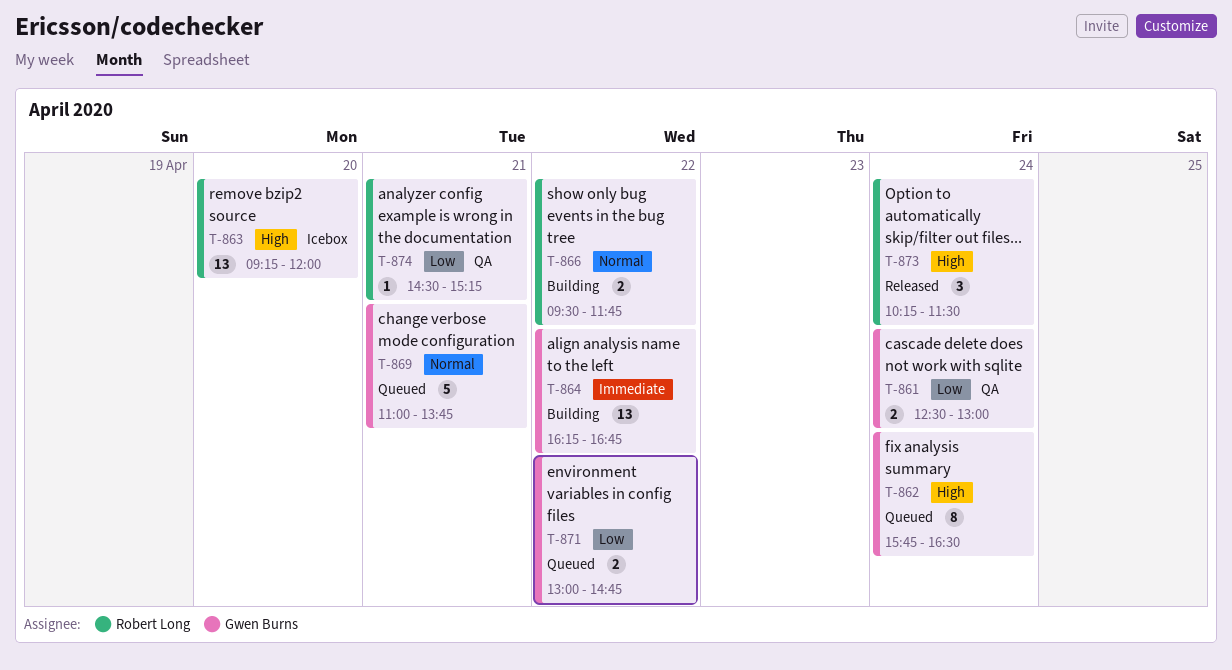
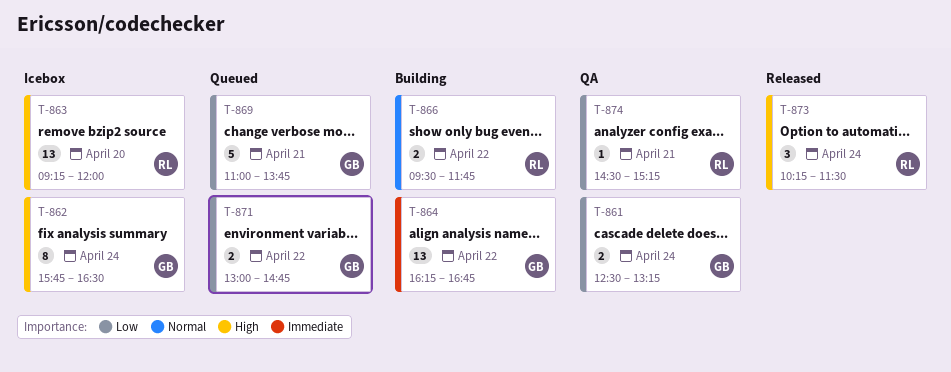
T-861, ends: 13:00 -> 13:15
T-862, status: Queued -> Icebox
T-869, priority: Normal -> Low

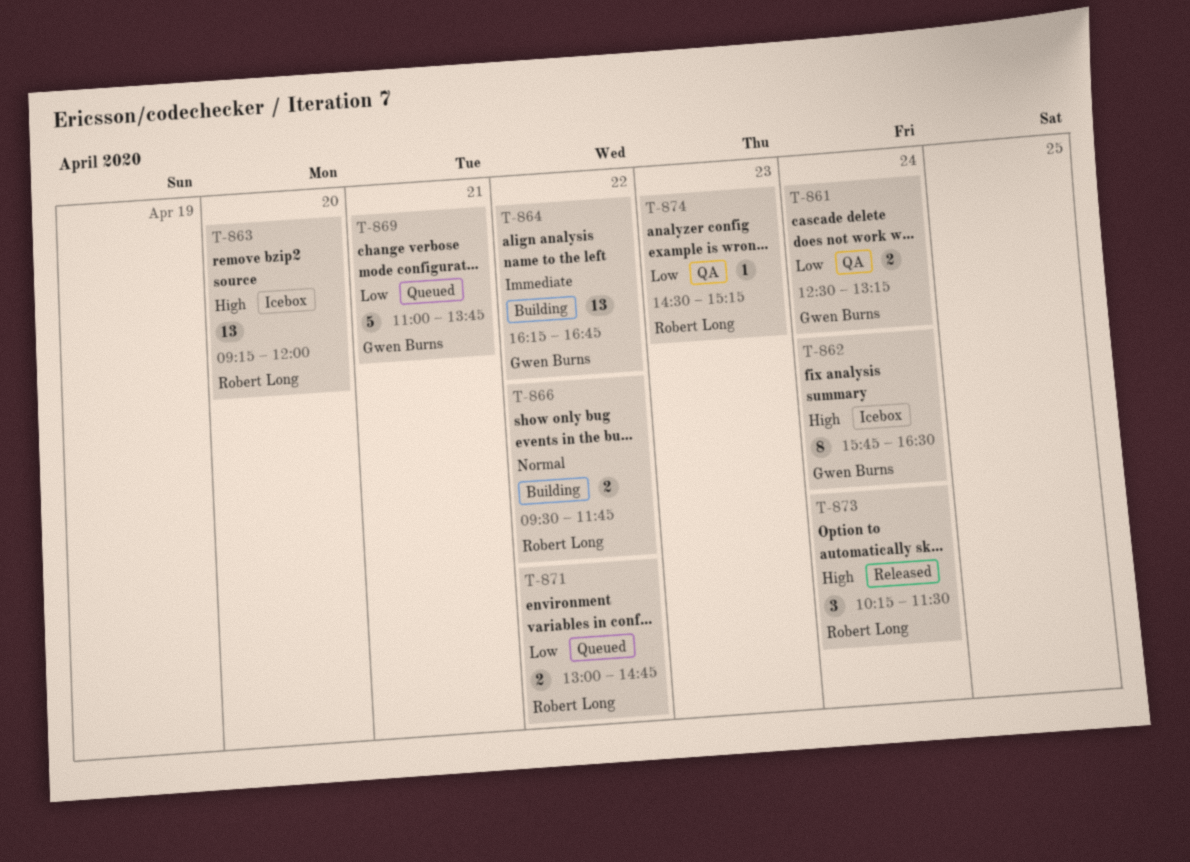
T-871, owner: Gwen Burns -> Robert Long
T-874, day: Apr 21 -> Apr 23

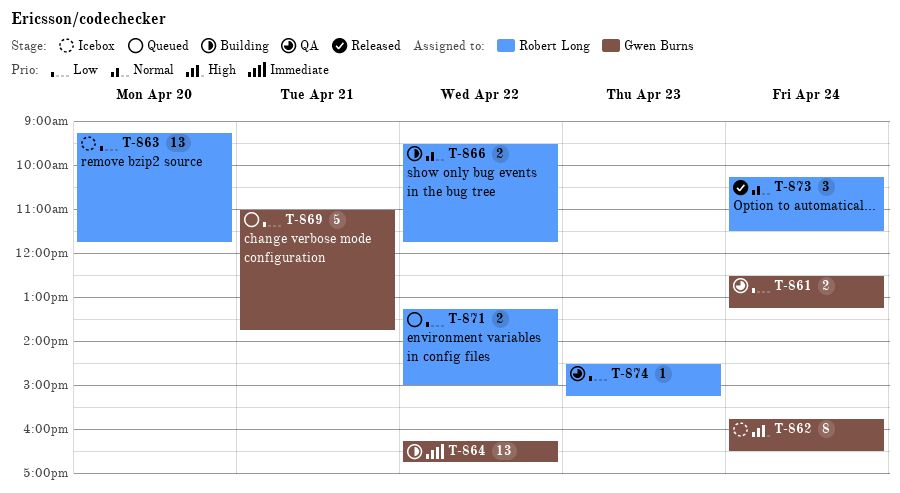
T-863, priority: High -> Low
T-863, ends: 12:00 -> 11:45
T-871, begins: 13:00 -> 13:15
T-871, ends: 14:45 -> 15:00
T-873, priority: High -> Normal

